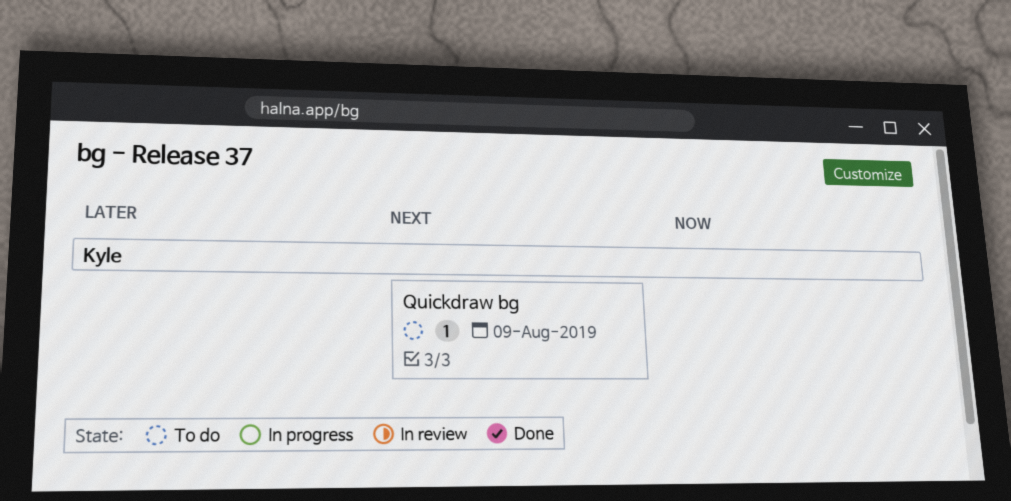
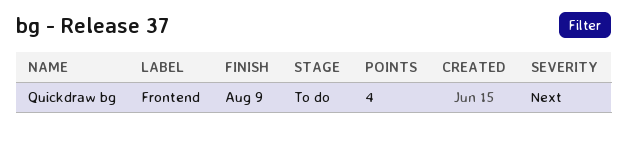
Quickdraw bg, estimate: 1 -> 4

